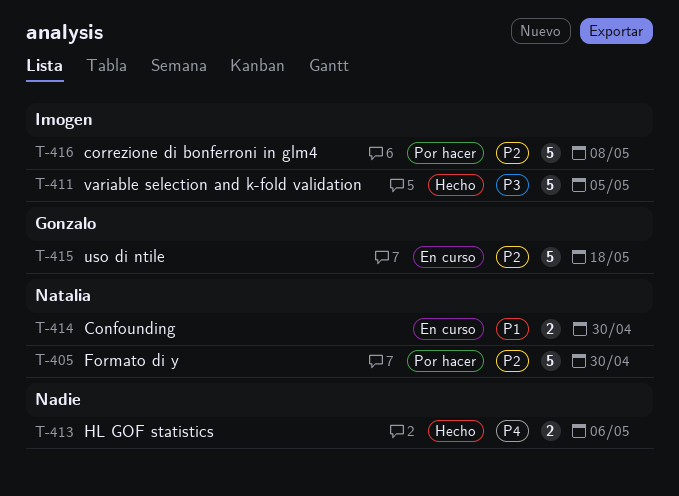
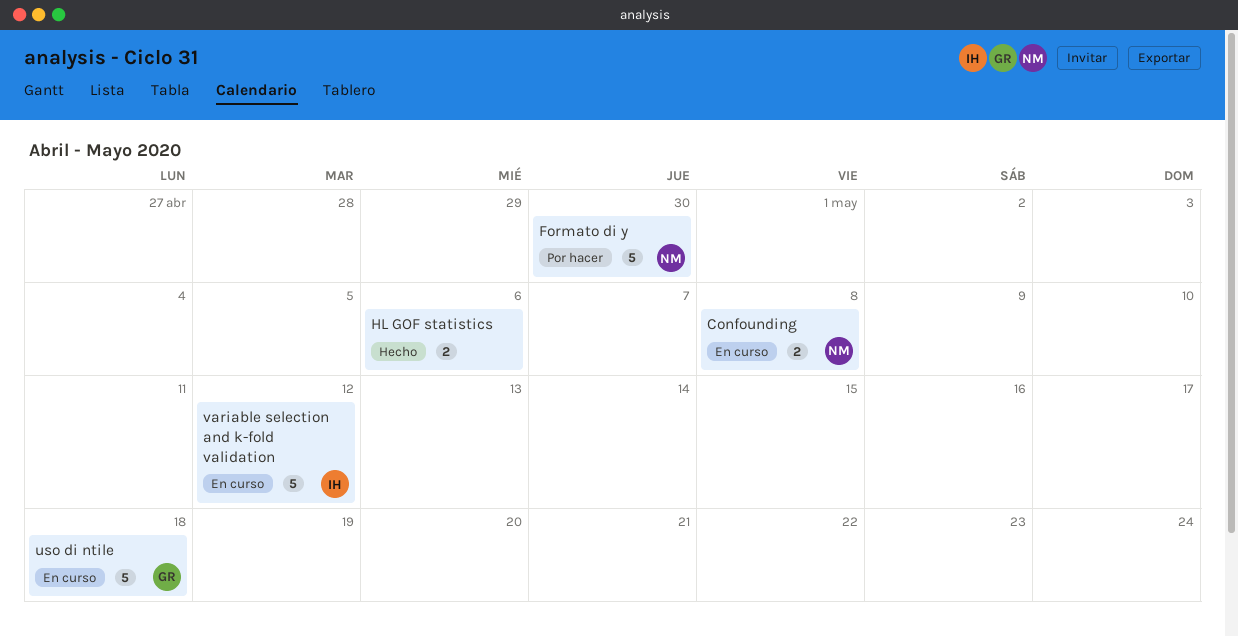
Confounding, due: Apr 30 -> May 8
correzione di bonferroni in glm4: present -> none
variable selection and k-fold validation, status: Hecho -> En curso
variable selection and k-fold validation, due: May 5 -> May 12

